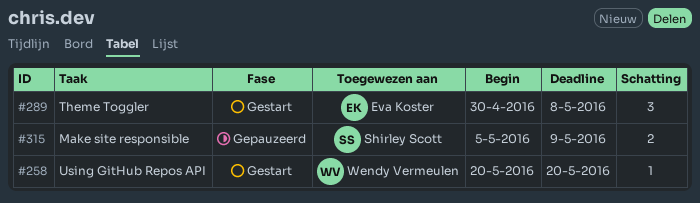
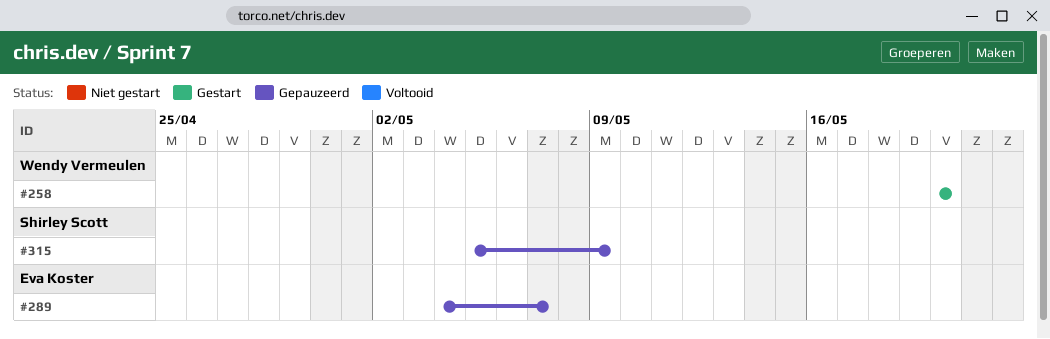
#289, status: Gestart -> Gepauzeerd
#289, start: Apr 30 -> May 4
#289, due: May 8 -> May 7

